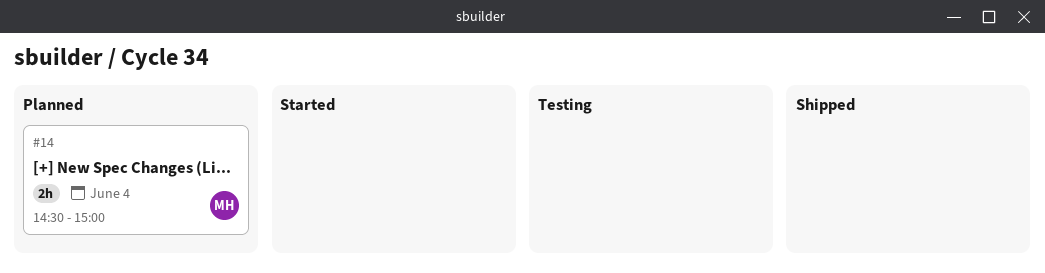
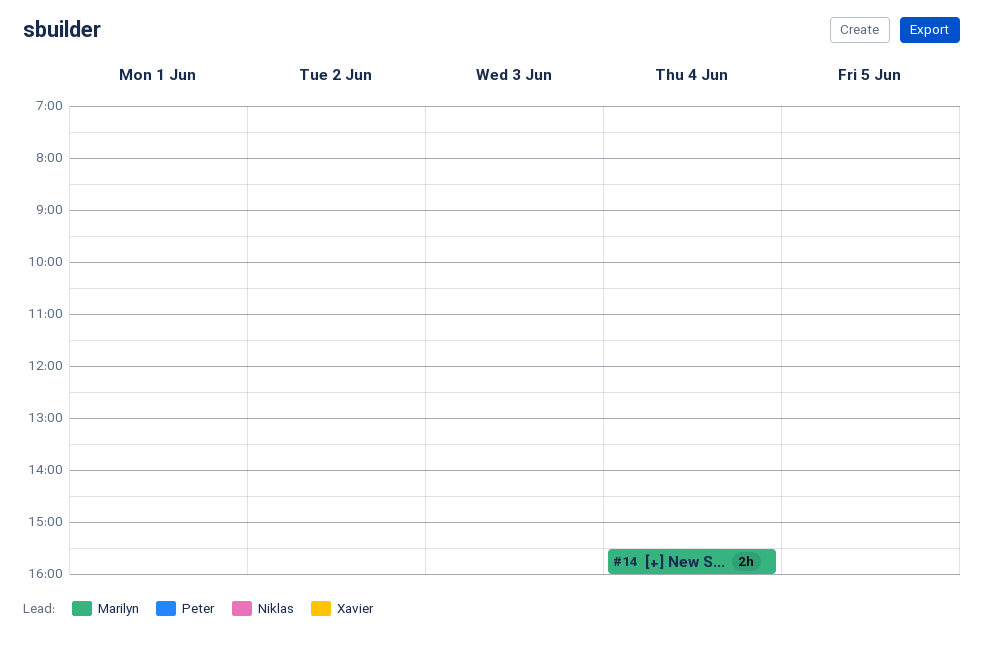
#14, begins: 14:30 -> 15:30
#14, ends: 15:00 -> 16:00

